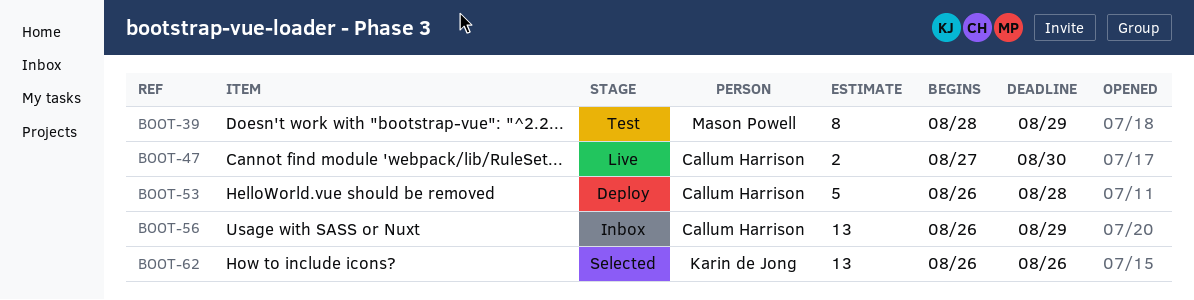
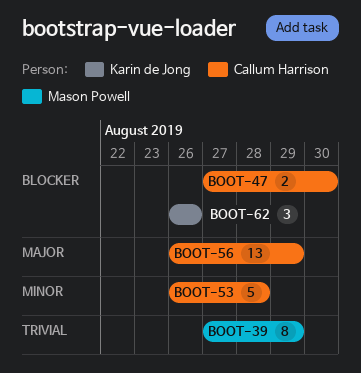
BOOT-39, start: Aug 28 -> Aug 27
BOOT-62, estimate: 13 -> 3

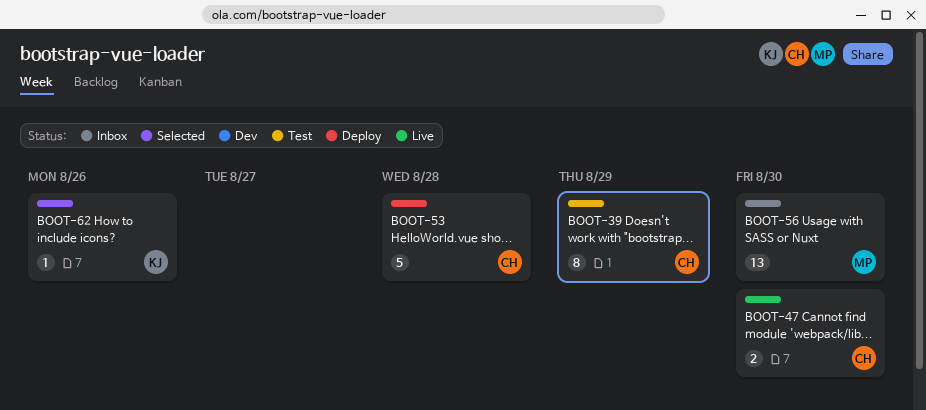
BOOT-39, owner: Mason Powell -> Callum Harrison
BOOT-56, owner: Callum Harrison -> Mason Powell
BOOT-56, due: Aug 29 -> Aug 30
BOOT-62, estimate: 3 -> 1

